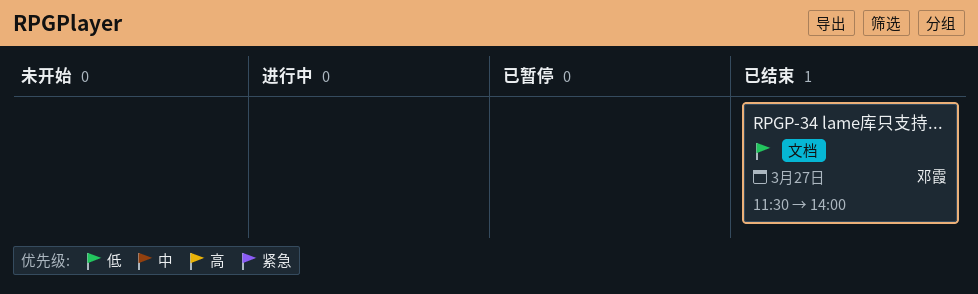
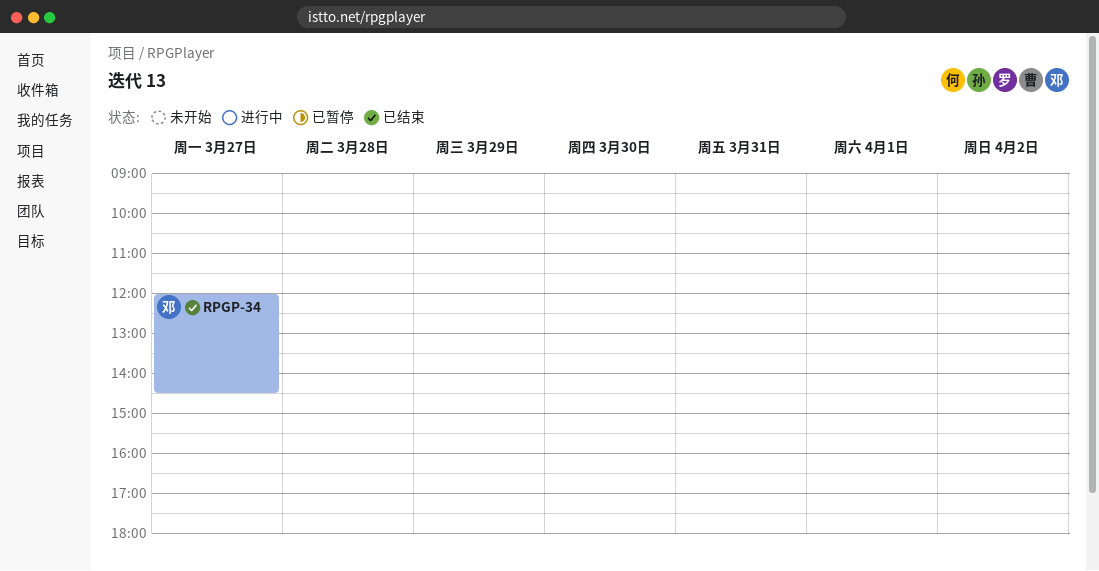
RPGP-34, begins: 11:30 -> 12:00
RPGP-34, ends: 14:00 -> 14:30

